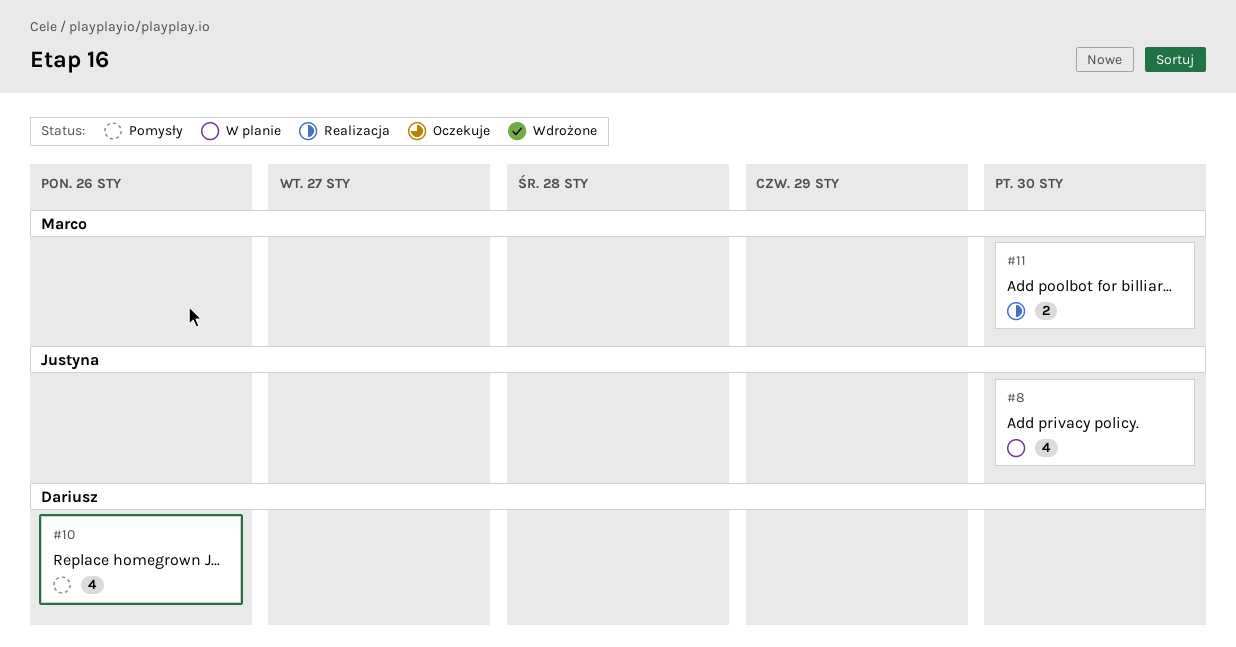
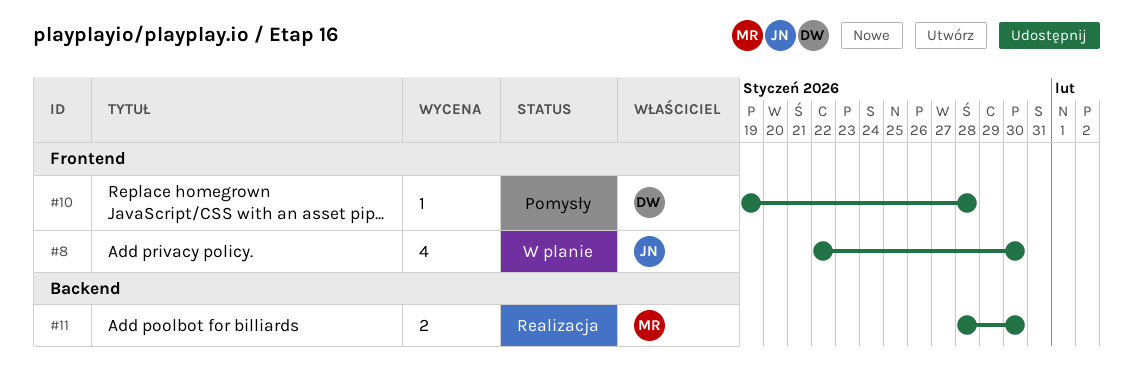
#10, estimate: 4 -> 1
#10, due: Jan 26 -> Jan 28

